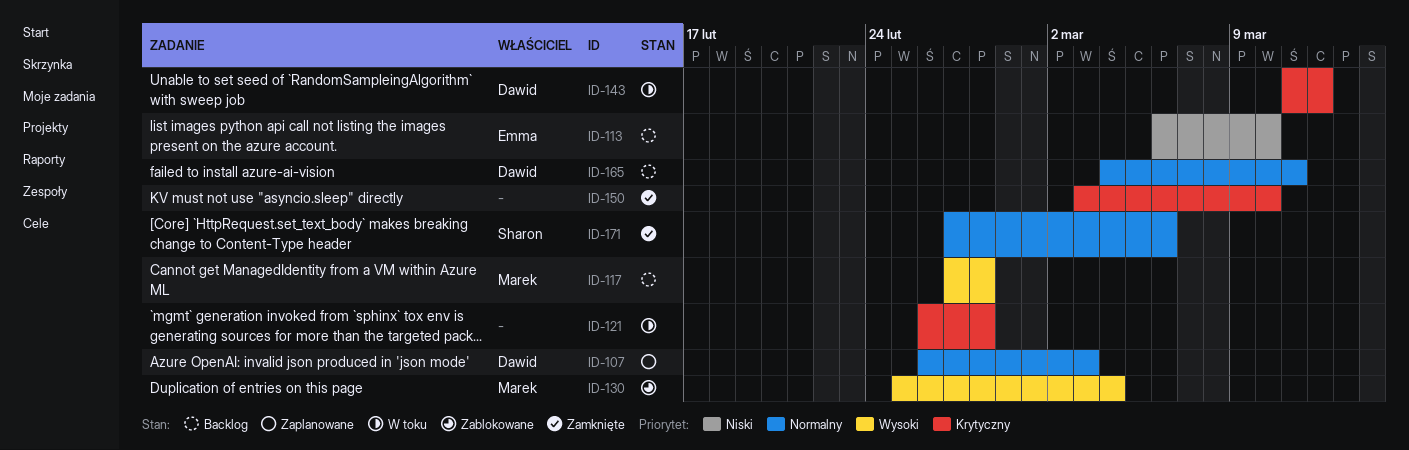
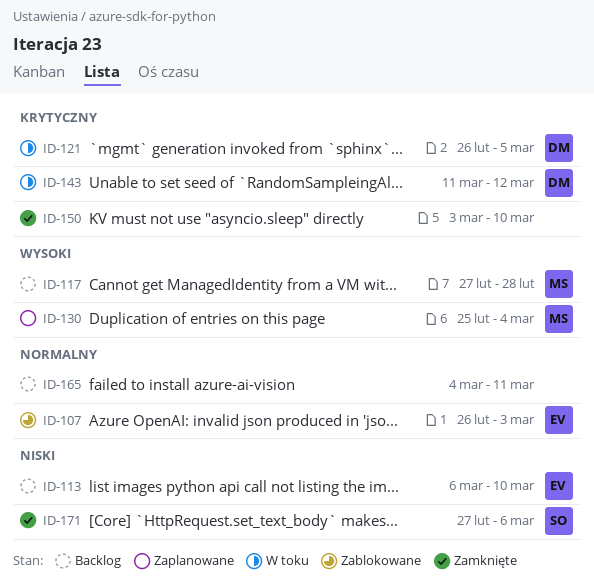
ID-107, status: Zaplanowane -> Zablokowane
ID-107, owner: Dawid -> Emma
ID-121, owner: none -> Dawid
ID-121, due: Feb 28 -> Mar 5
ID-130, status: Zablokowane -> Zaplanowane
ID-165, owner: Dawid -> none
ID-171, priority: Normalny -> Niski

